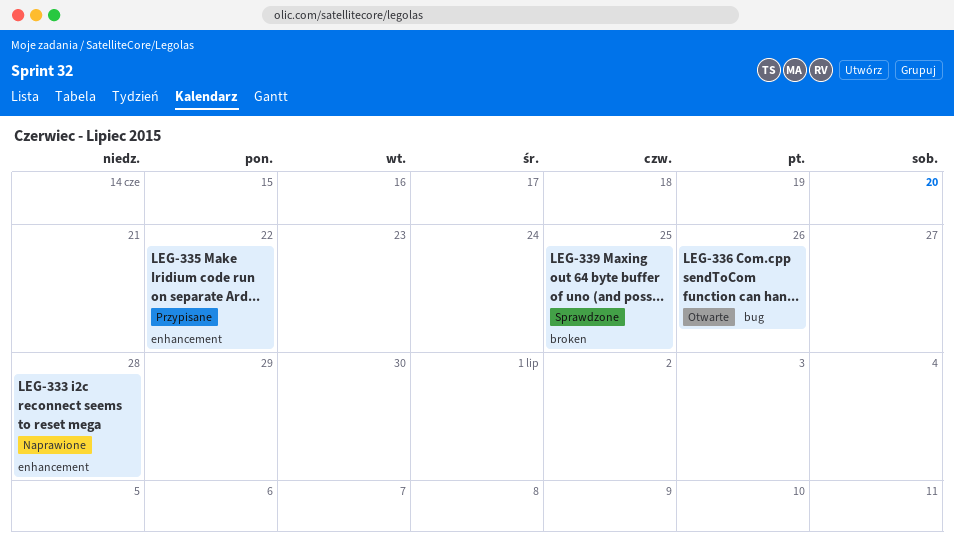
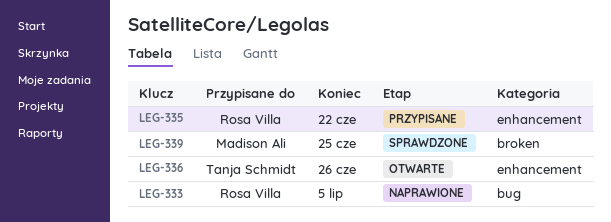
LEG-333, label: enhancement -> bug
LEG-333, due: Jun 28 -> Jul 5
LEG-336, label: bug -> enhancement

